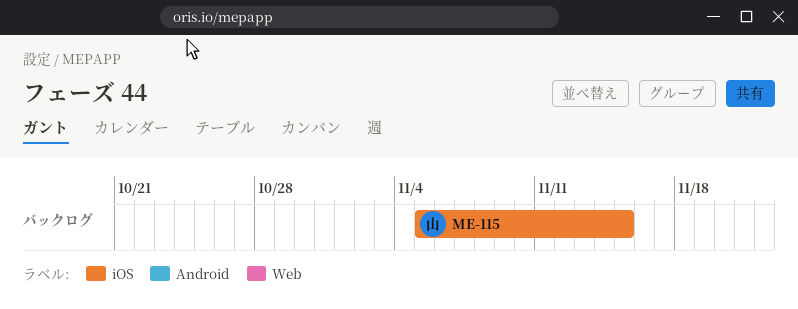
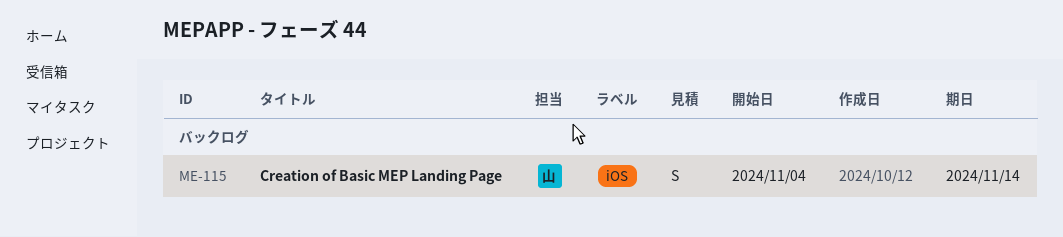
ME-115, start: Nov 5 -> Nov 4
ME-115, due: Nov 15 -> Nov 14

